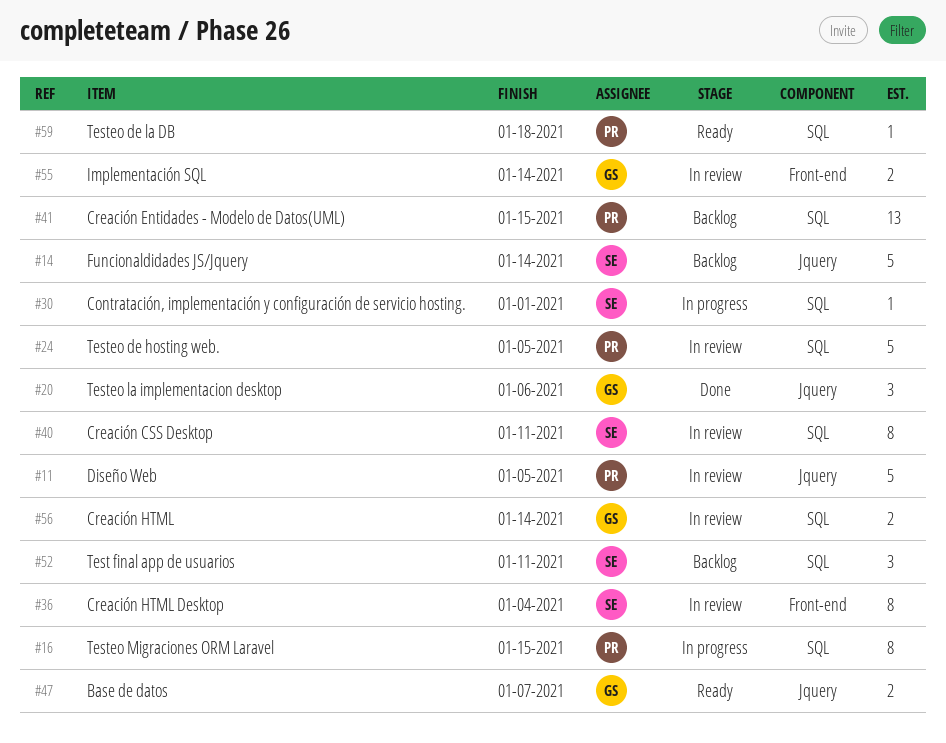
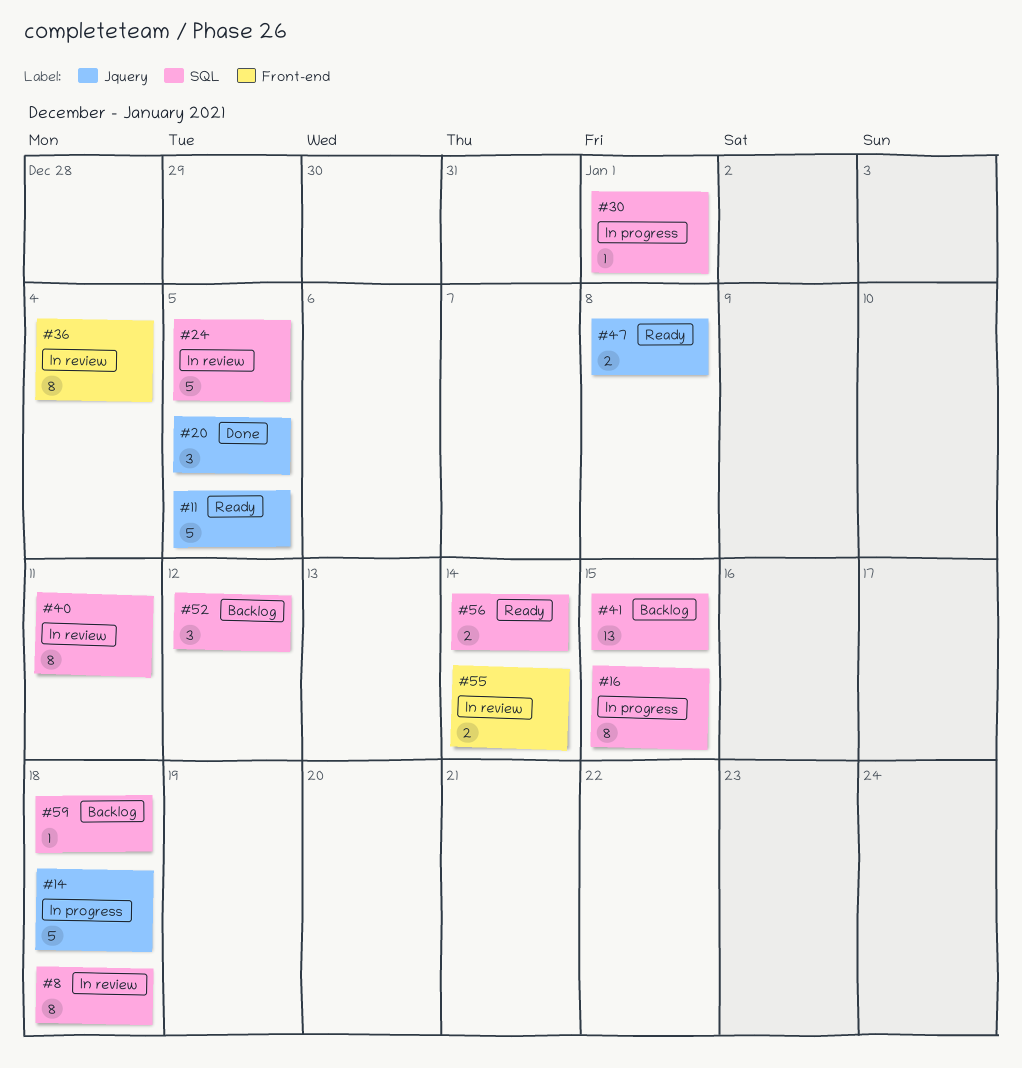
#8: none -> present
#11, status: In review -> Ready
#14, status: Backlog -> In progress
#14, due: Jan 14 -> Jan 18
#20, due: Jan 6 -> Jan 5
#47, due: Jan 7 -> Jan 8
#52, due: Jan 11 -> Jan 12
#56, status: In review -> Ready
#59, status: Ready -> Backlog

